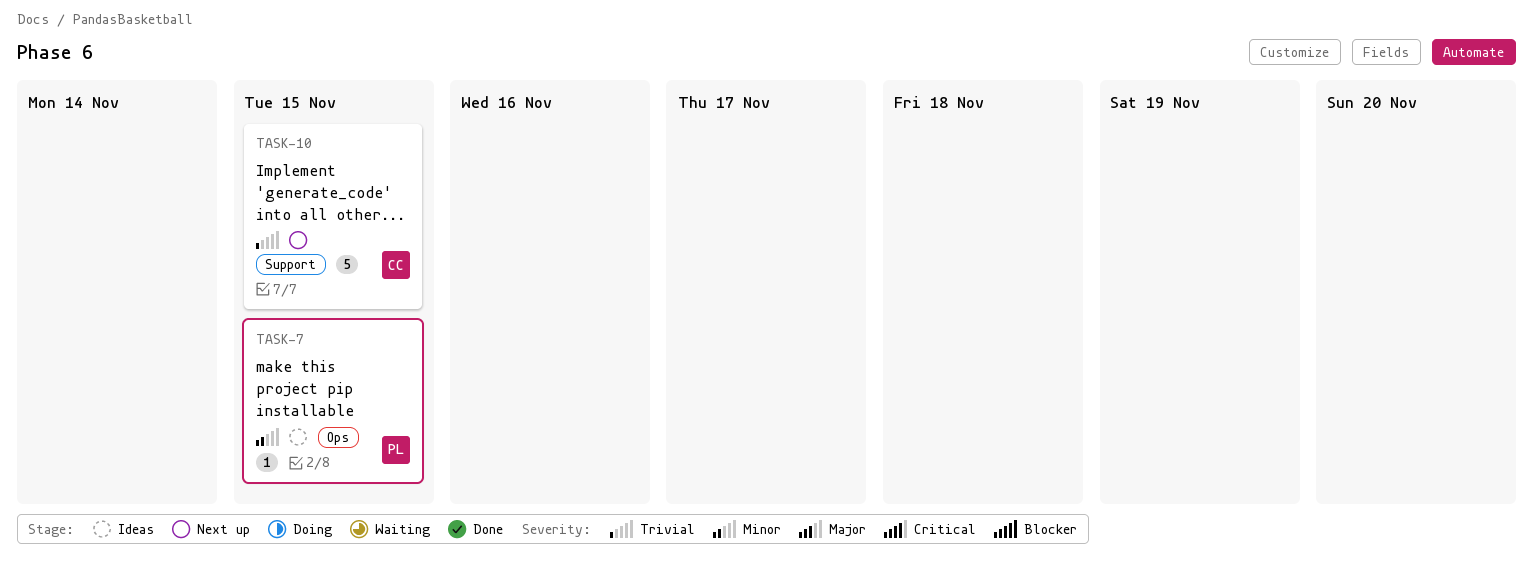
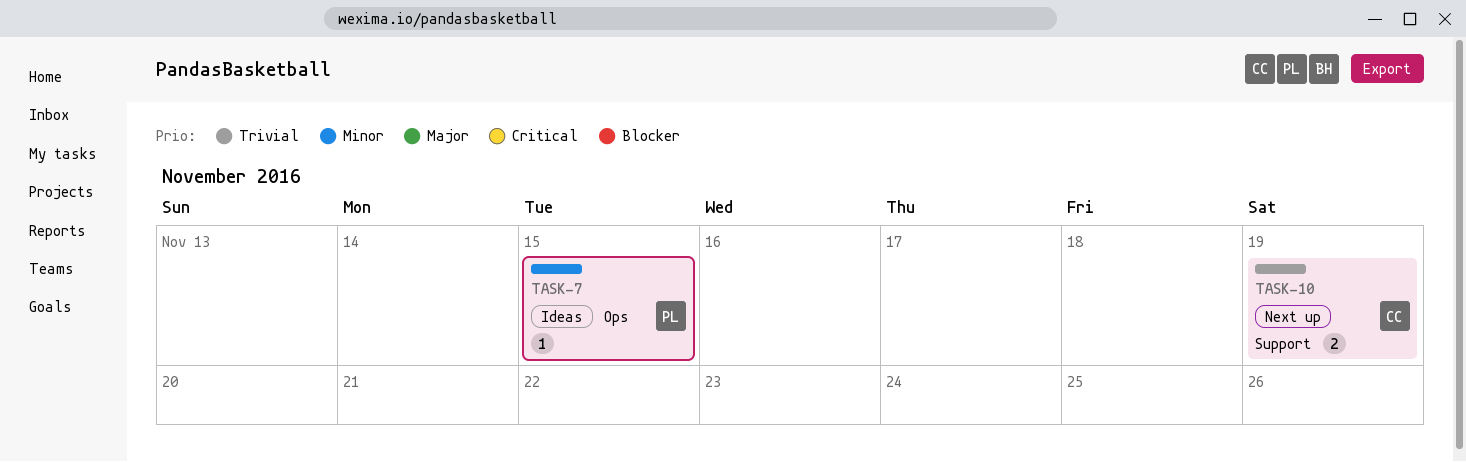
TASK-10, estimate: 5 -> 2
TASK-10, due: Nov 15 -> Nov 19

